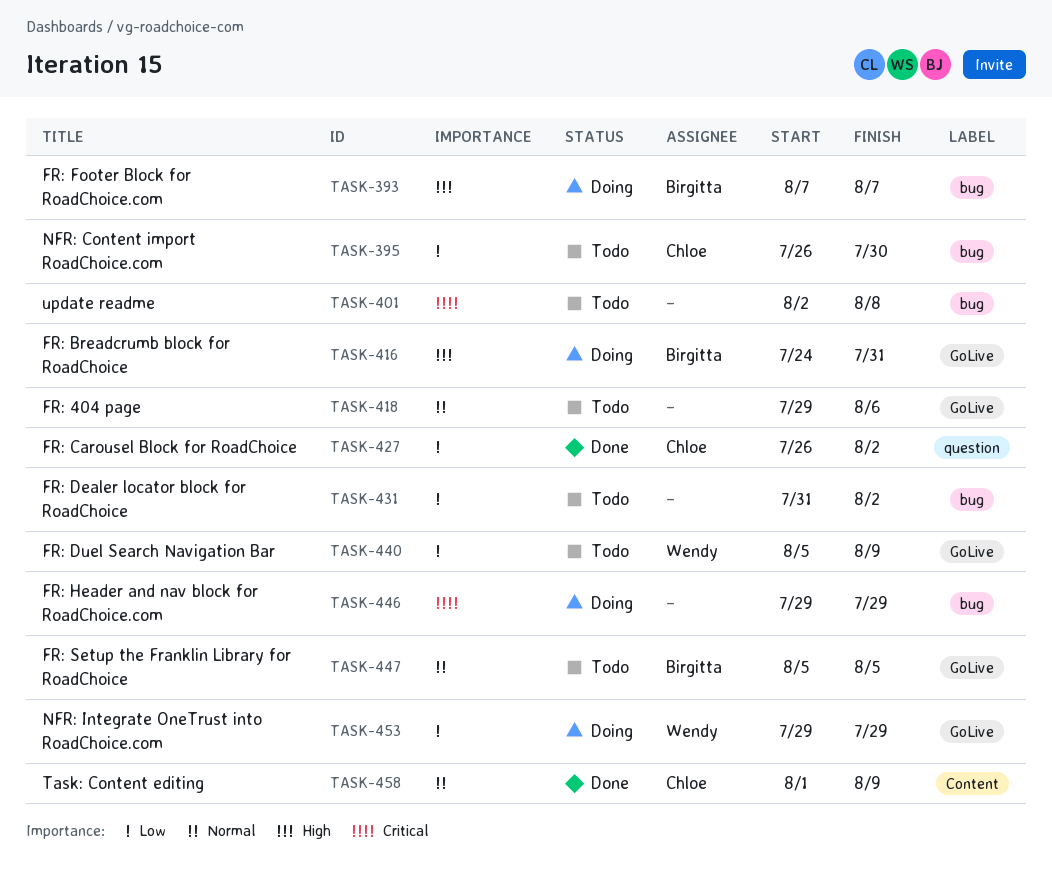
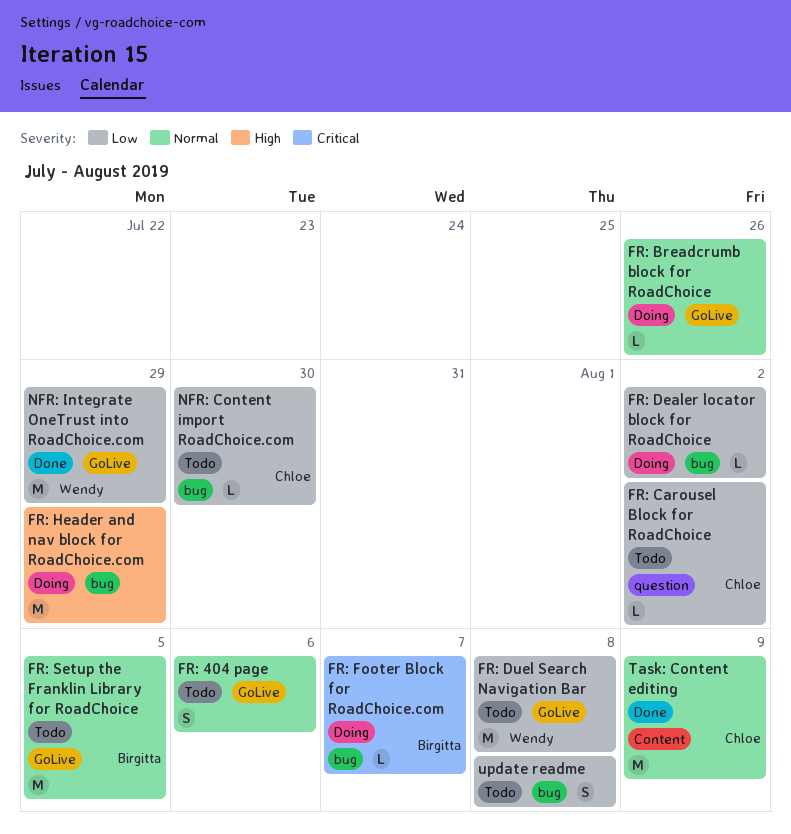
FR: Breadcrumb block for RoadChoice, owner: Birgitta -> none
FR: Breadcrumb block for RoadChoice, priority: High -> Normal
FR: Breadcrumb block for RoadChoice, due: Jul 31 -> Jul 26
FR: Carousel Block for RoadChoice, status: Done -> Todo
FR: Dealer locator block for RoadChoice, status: Todo -> Doing
FR: Duel Search Navigation Bar, due: Aug 9 -> Aug 8
FR: Footer Block for RoadChoice.com, priority: High -> Critical
FR: Header and nav block for RoadChoice.com, priority: Critical -> High
NFR: Integrate OneTrust into RoadChoice.com, status: Doing -> Done
update readme, priority: Critical -> Low

